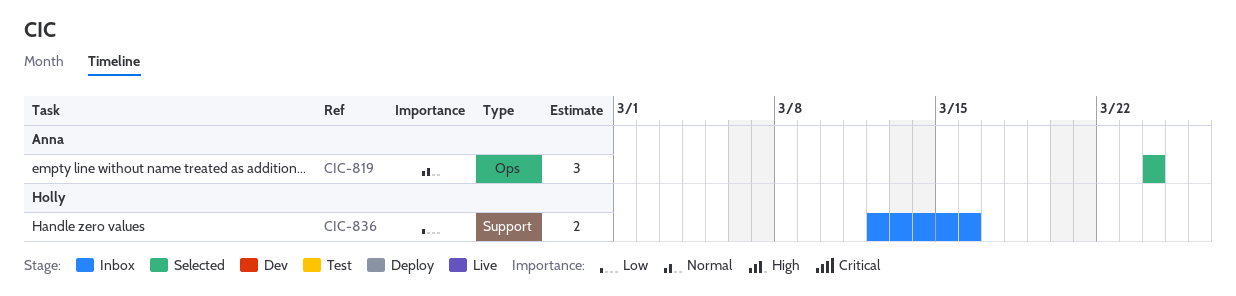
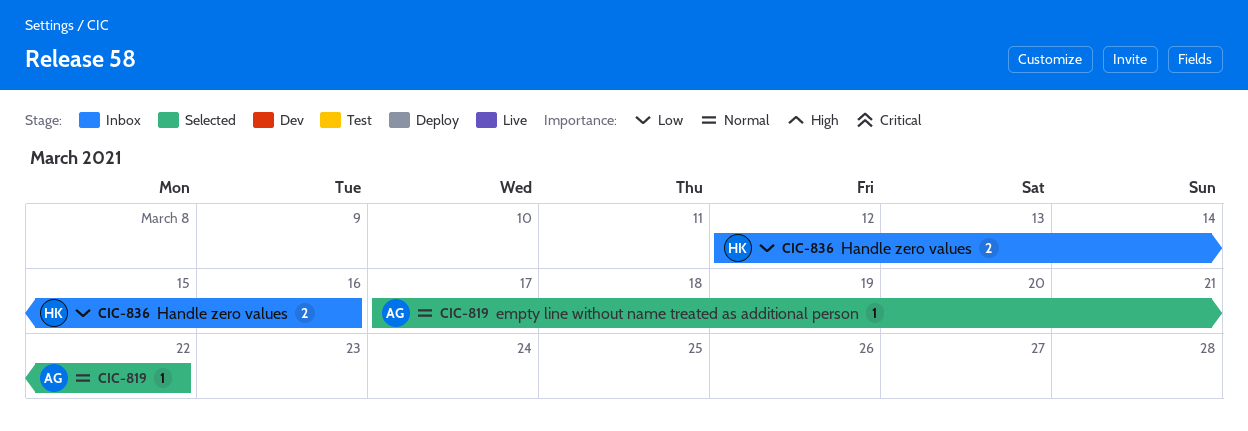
CIC-819, estimate: 3 -> 1
CIC-819, start: Mar 24 -> Mar 17
CIC-819, due: Mar 24 -> Mar 22

